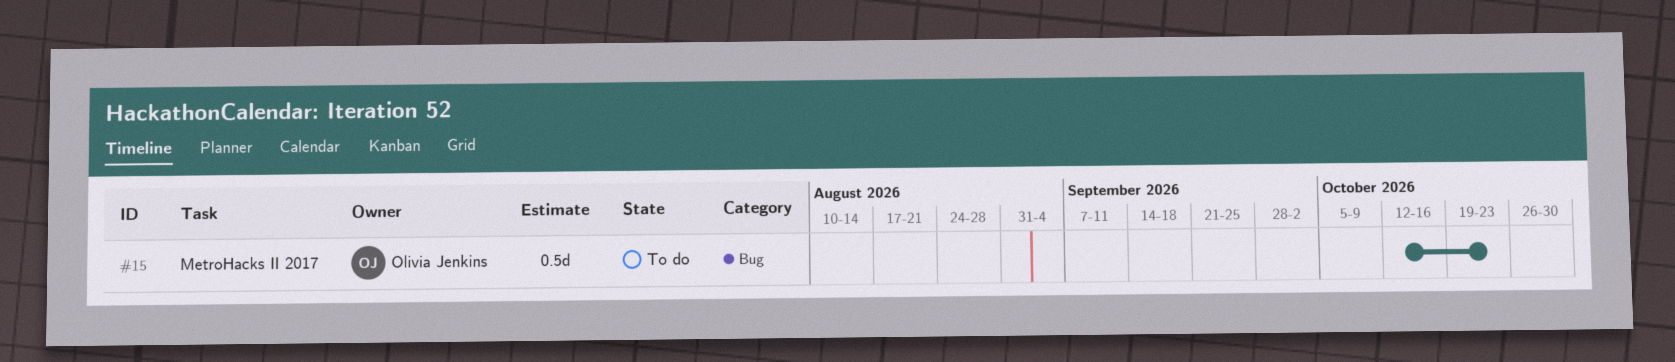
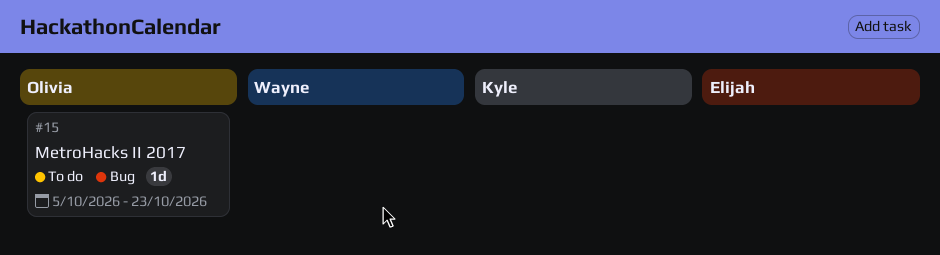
#15, estimate: 0.5d -> 1d
#15, start: Oct 12 -> Oct 5

